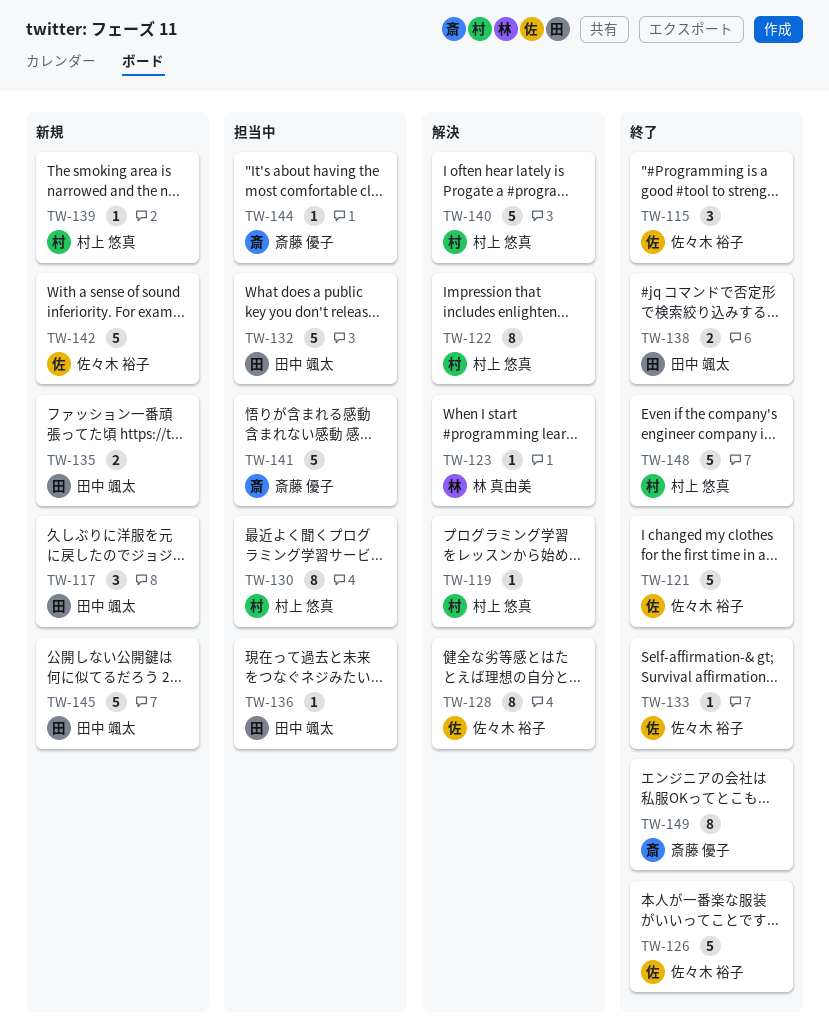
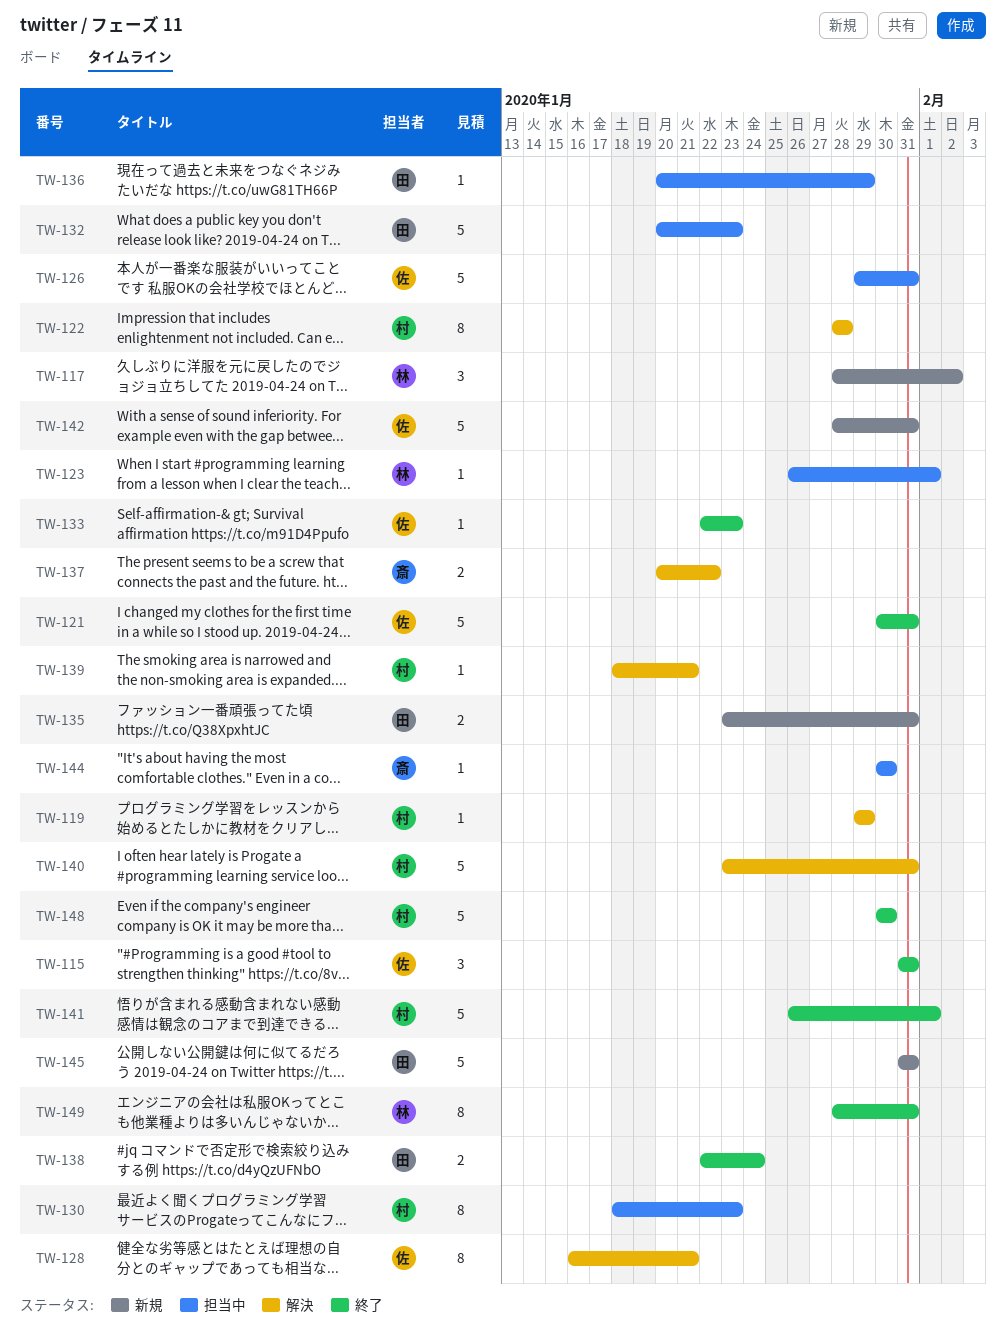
TW-117, owner: 田中 颯太 -> 林 真由美
TW-123, status: 解決 -> 担当中
TW-126, status: 終了 -> 担当中
TW-137: none -> present
TW-139, status: 新規 -> 解決
TW-141, status: 担当中 -> 終了
TW-141, owner: 斎藤 優子 -> 村上 悠真
TW-149, owner: 斎藤 優子 -> 林 真由美

